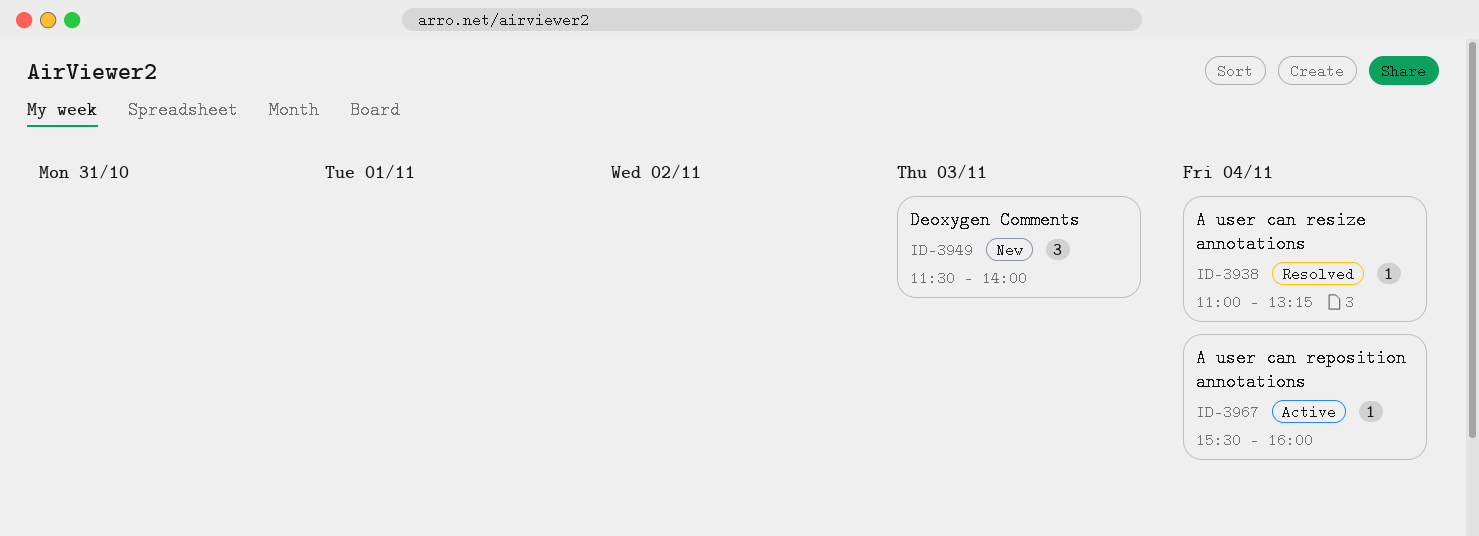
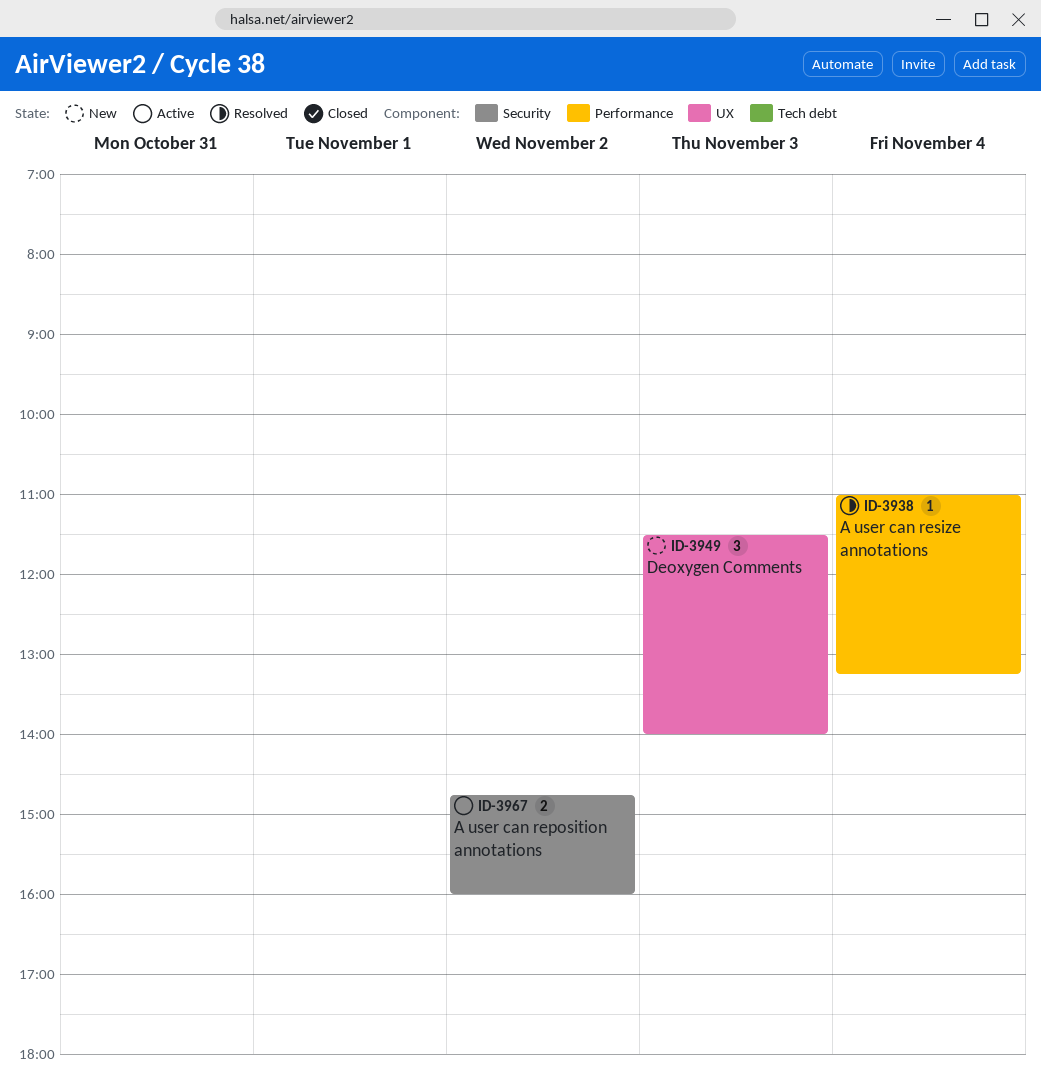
ID-3967, estimate: 1 -> 2
ID-3967, day: Nov 4 -> Nov 2
ID-3967, begins: 15:30 -> 14:45

